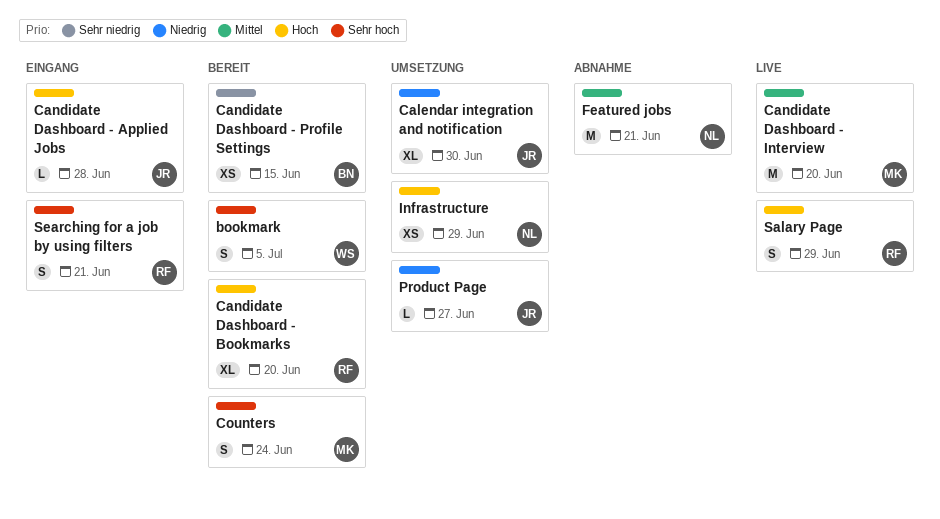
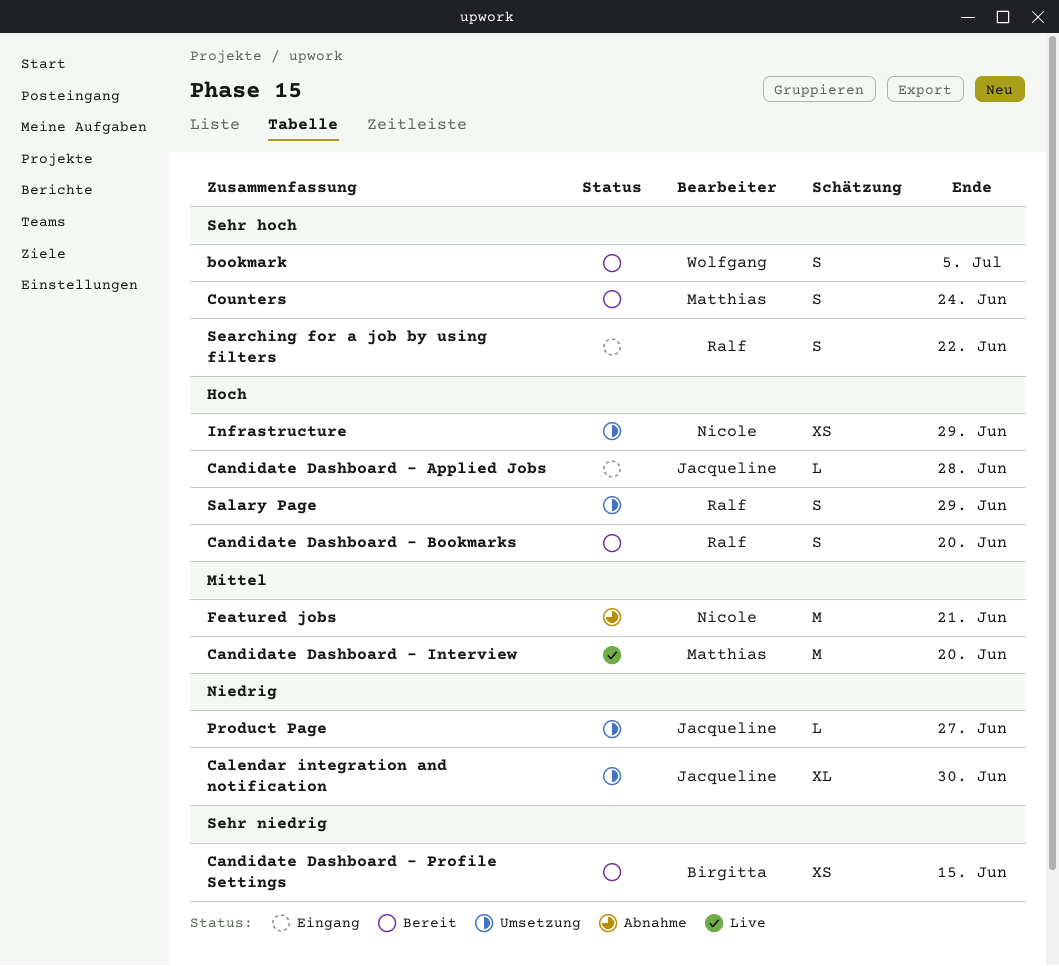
Candidate Dashboard - Bookmarks, estimate: XL -> S
Salary Page, status: Live -> Umsetzung
Searching for a job by using filters, due: Jun 21 -> Jun 22

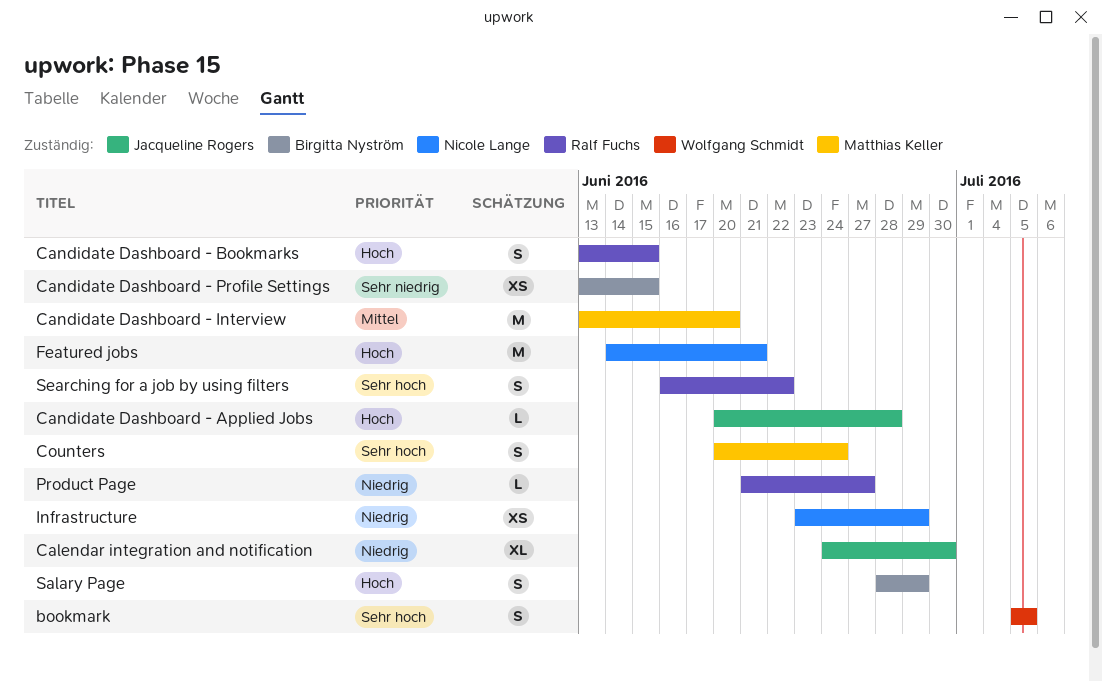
Candidate Dashboard - Bookmarks, due: Jun 20 -> Jun 15
Featured jobs, priority: Mittel -> Hoch
Infrastructure, priority: Hoch -> Niedrig
Product Page, owner: Jacqueline Rogers -> Ralf Fuchs
Salary Page, owner: Ralf Fuchs -> Birgitta Nyström

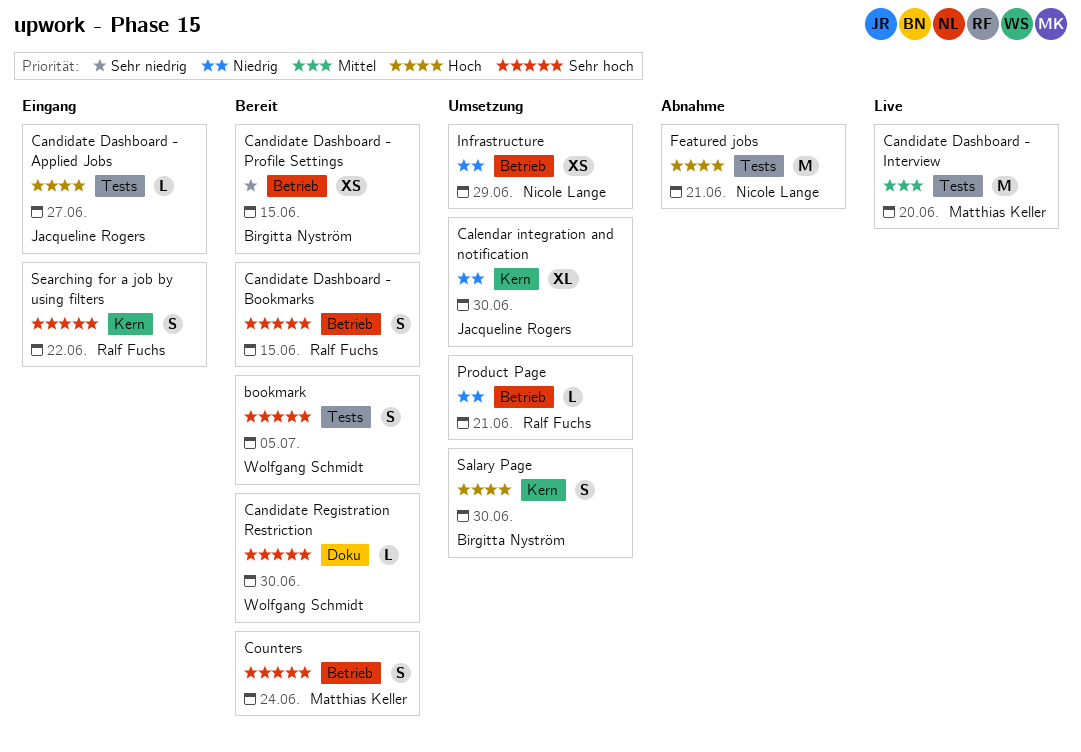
Candidate Dashboard - Applied Jobs, due: Jun 28 -> Jun 27
Candidate Dashboard - Bookmarks, priority: Hoch -> Sehr hoch
Candidate Registration Restriction: none -> present
Product Page, due: Jun 27 -> Jun 21
Salary Page, due: Jun 29 -> Jun 30

